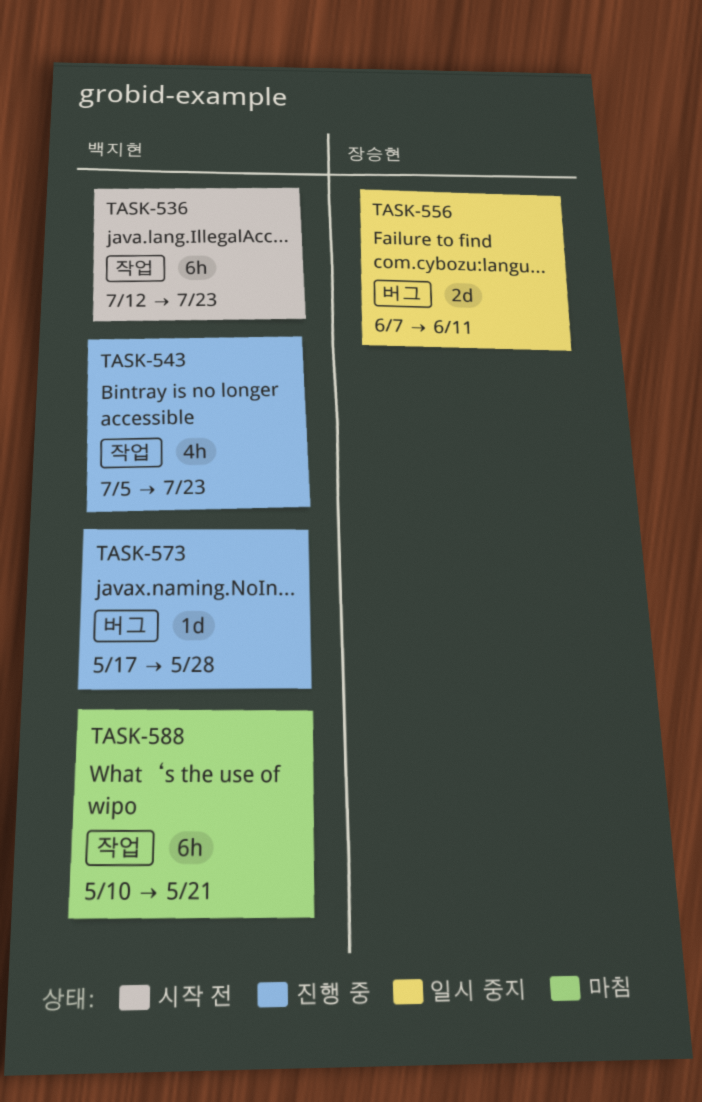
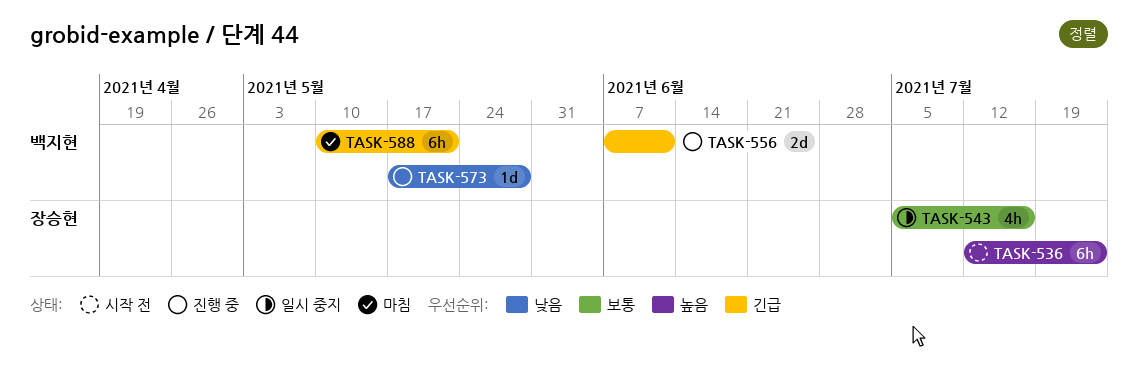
TASK-536, owner: 백지현 -> 장승현
TASK-543, status: 진행 중 -> 일시 중지
TASK-543, owner: 백지현 -> 장승현
TASK-543, due: Jul 23 -> Jul 16
TASK-556, status: 일시 중지 -> 진행 중
TASK-556, owner: 장승현 -> 백지현

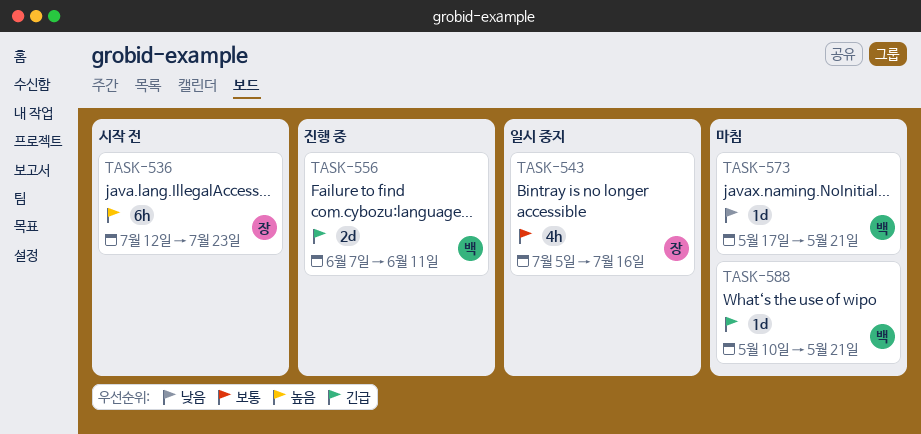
TASK-573, status: 진행 중 -> 마침
TASK-573, due: May 28 -> May 21
TASK-588, estimate: 6h -> 1d

